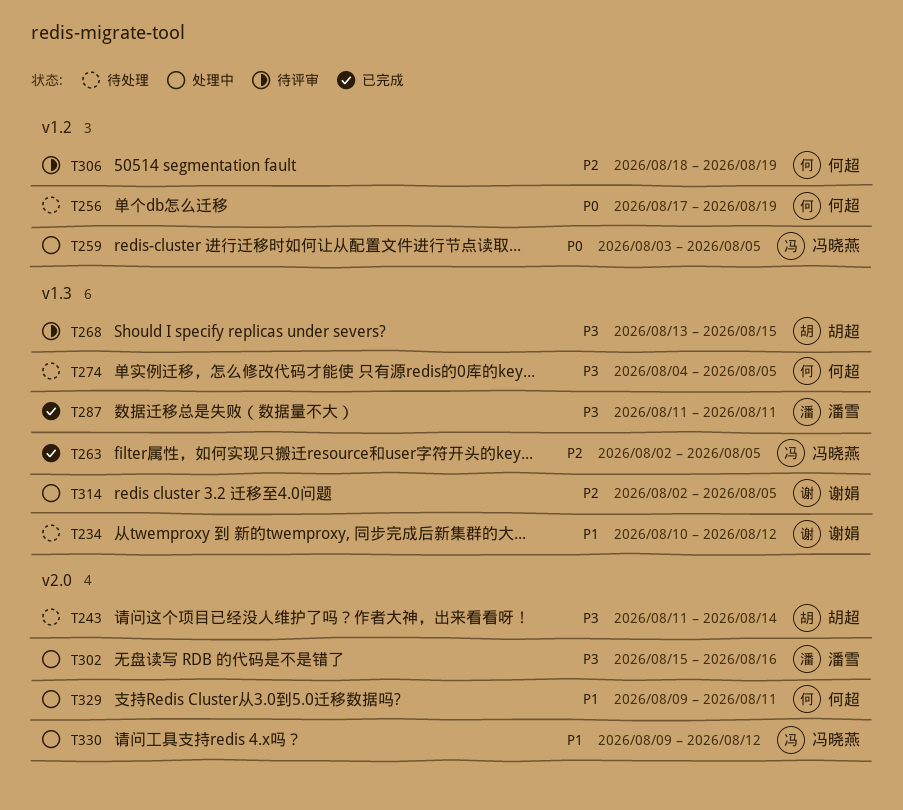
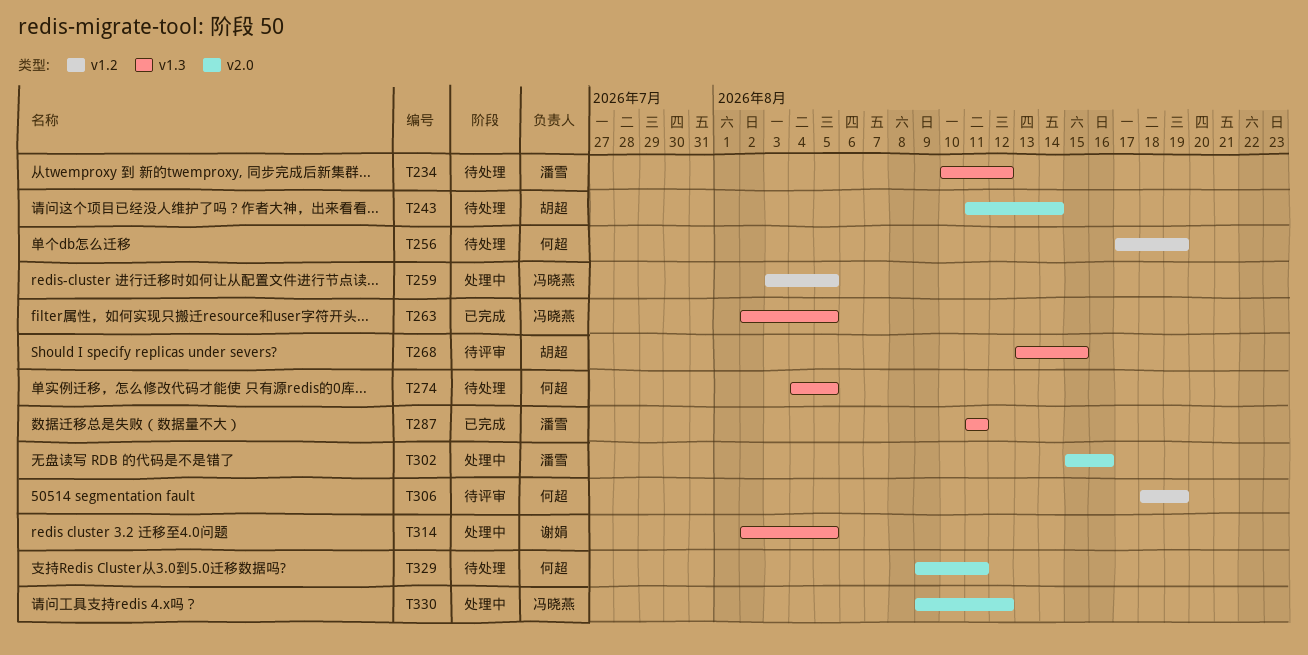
T234, owner: 谢娟 -> 潘雪
T329, status: 处理中 -> 待处理

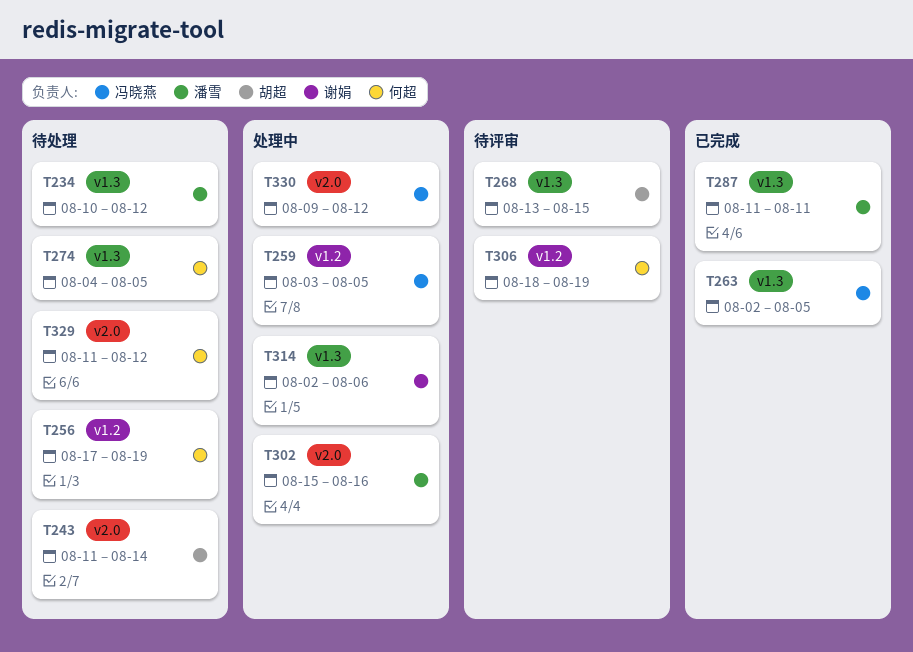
T314, due: Aug 5 -> Aug 6
T329, start: Aug 9 -> Aug 11
T329, due: Aug 11 -> Aug 12

